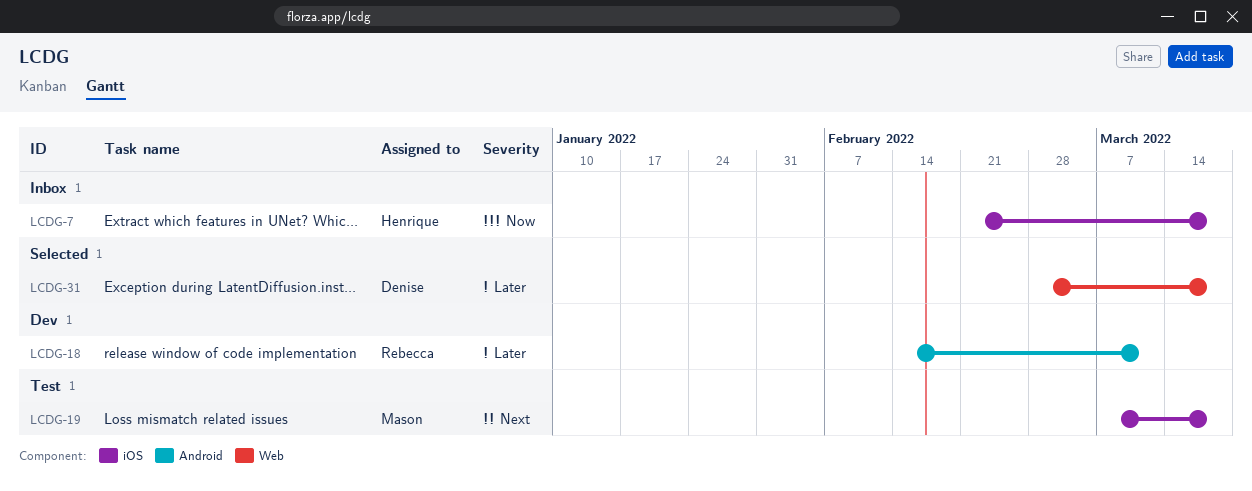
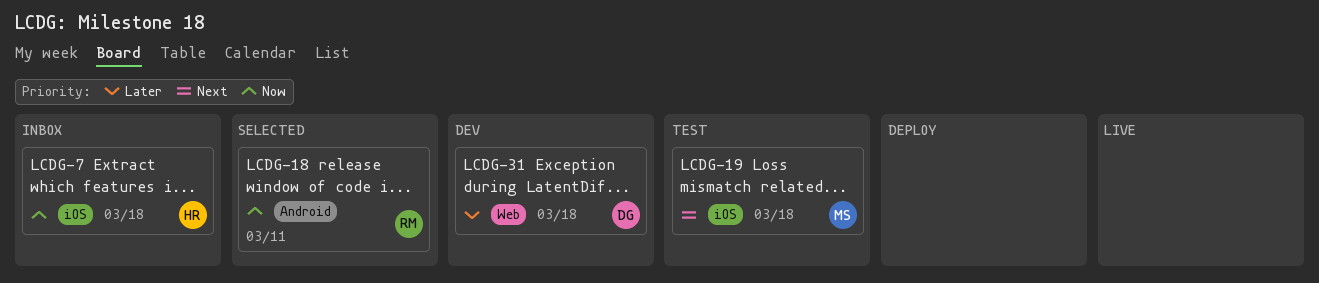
LCDG-18, status: Dev -> Selected
LCDG-18, priority: Later -> Now
LCDG-31, status: Selected -> Dev

